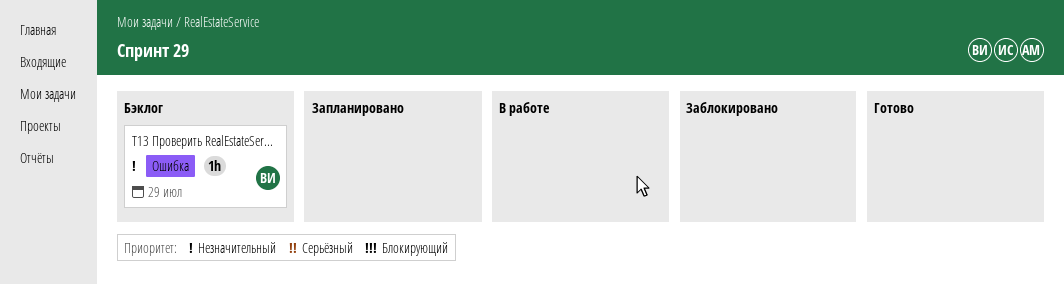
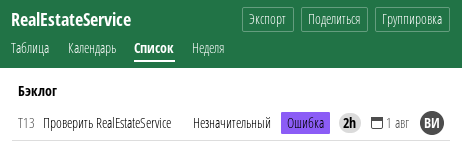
T13, estimate: 1h -> 2h
T13, due: Jul 29 -> Aug 1

